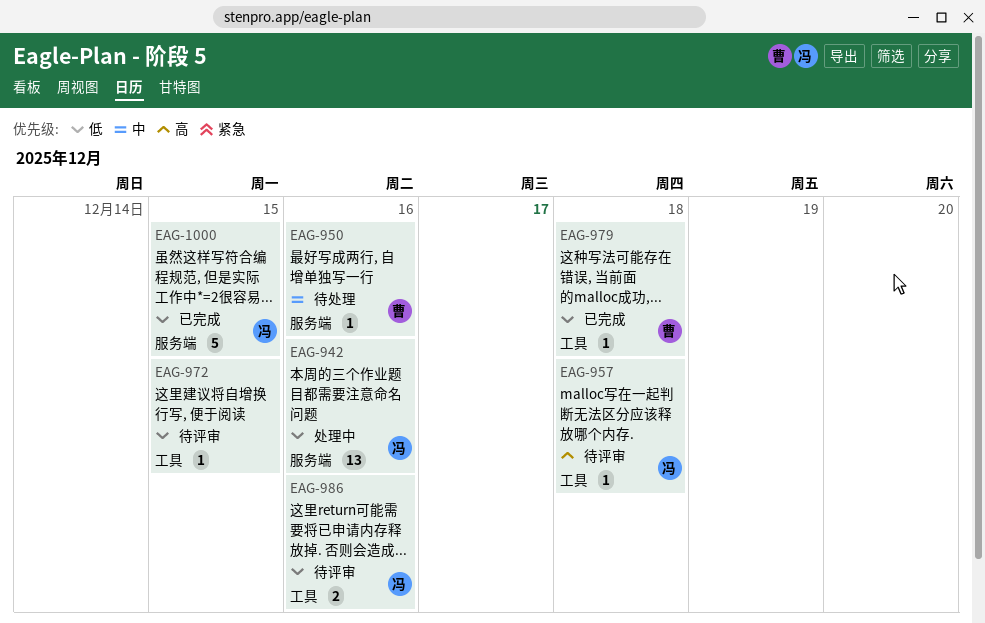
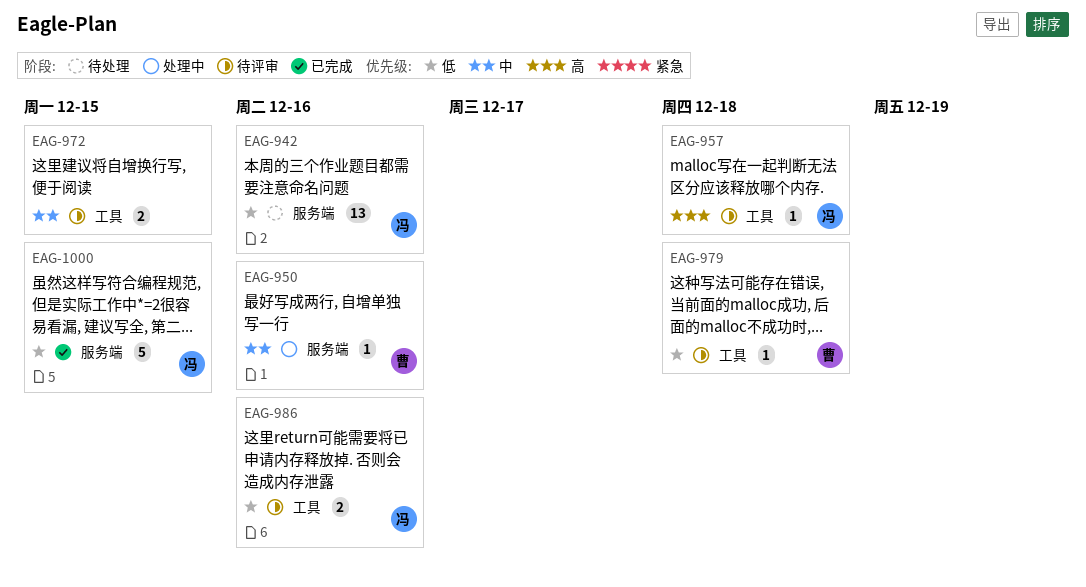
EAG-942, status: 处理中 -> 待处理
EAG-950, status: 待处理 -> 处理中
EAG-972, priority: 低 -> 中
EAG-972, estimate: 1 -> 2
EAG-979, status: 已完成 -> 待评审

